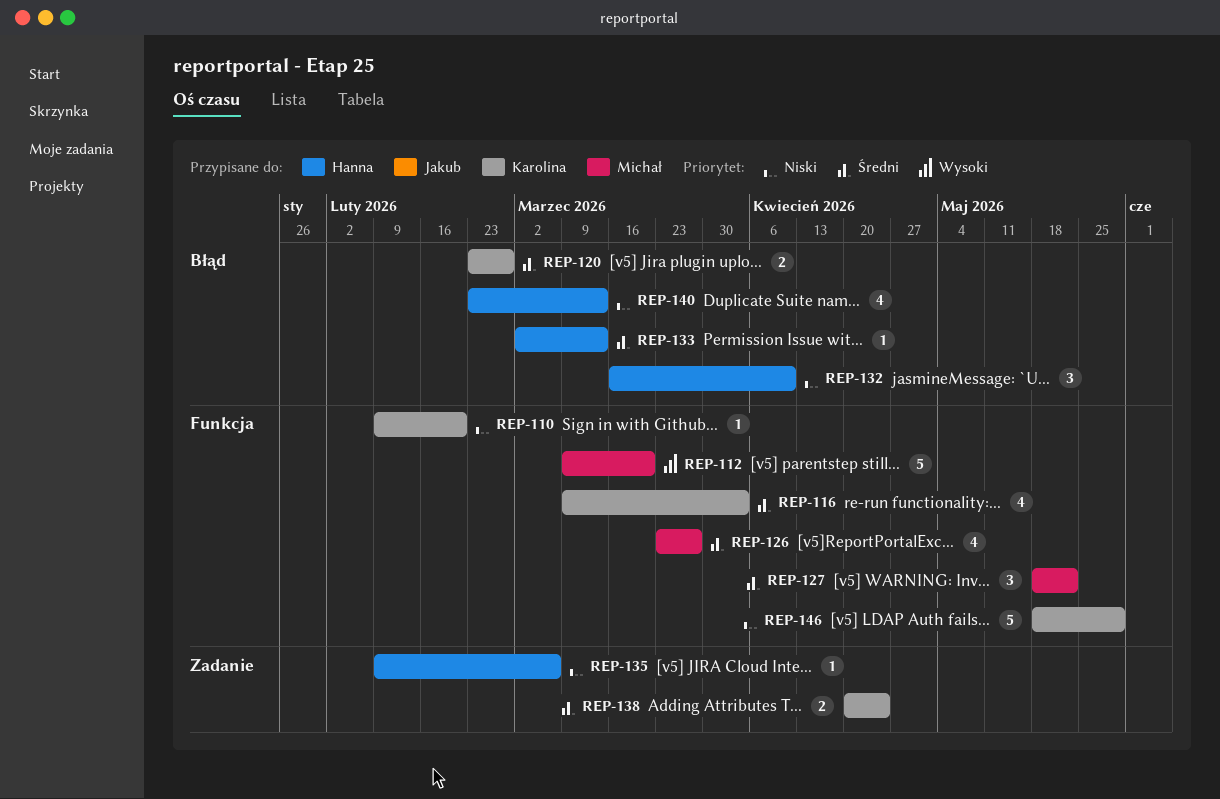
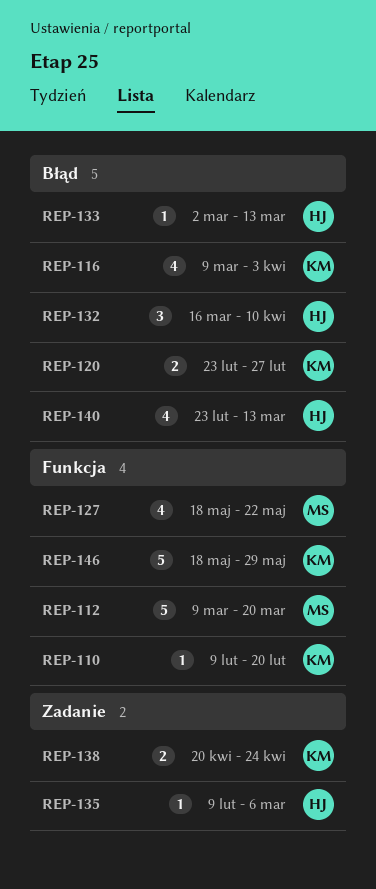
REP-116, label: Funkcja -> Błąd
REP-126: present -> none
REP-127, estimate: 3 -> 4

